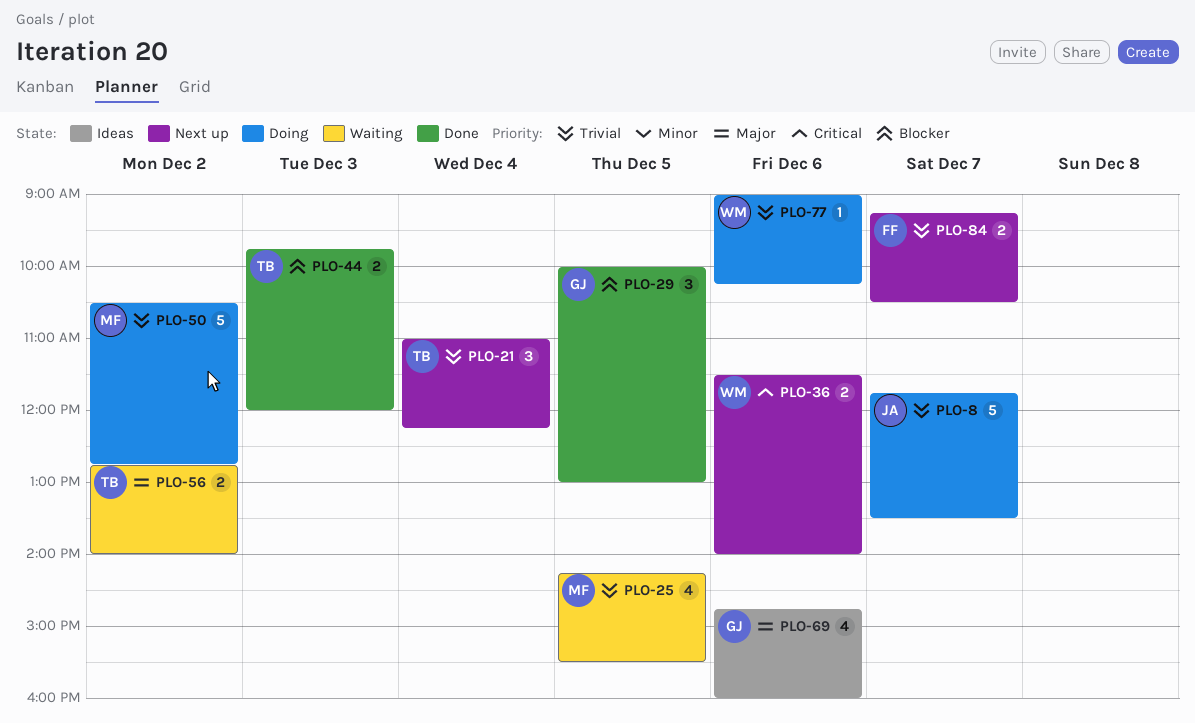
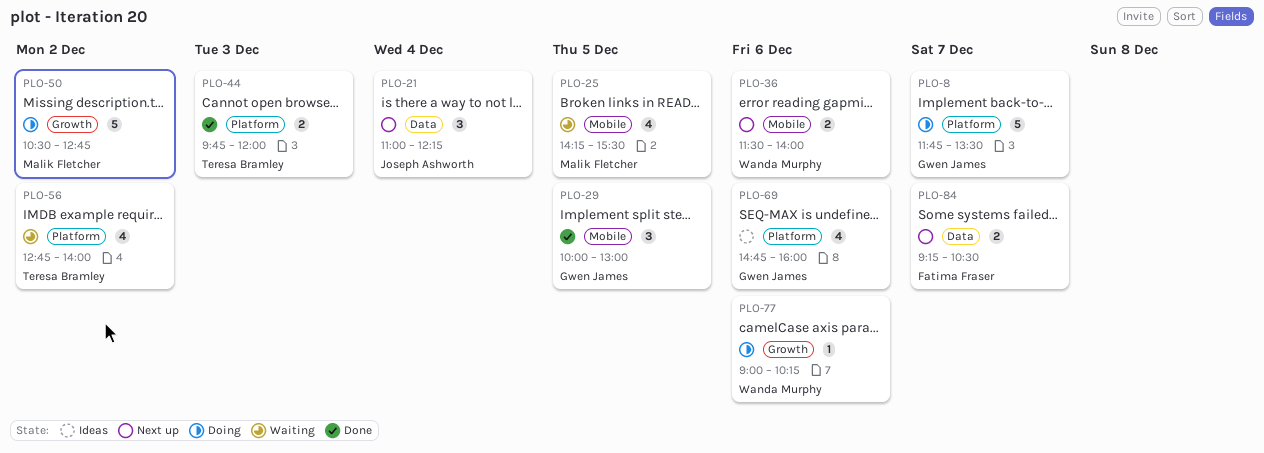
PLO-8, owner: Joseph Ashworth -> Gwen James
PLO-21, owner: Teresa Bramley -> Joseph Ashworth
PLO-56, estimate: 2 -> 4

